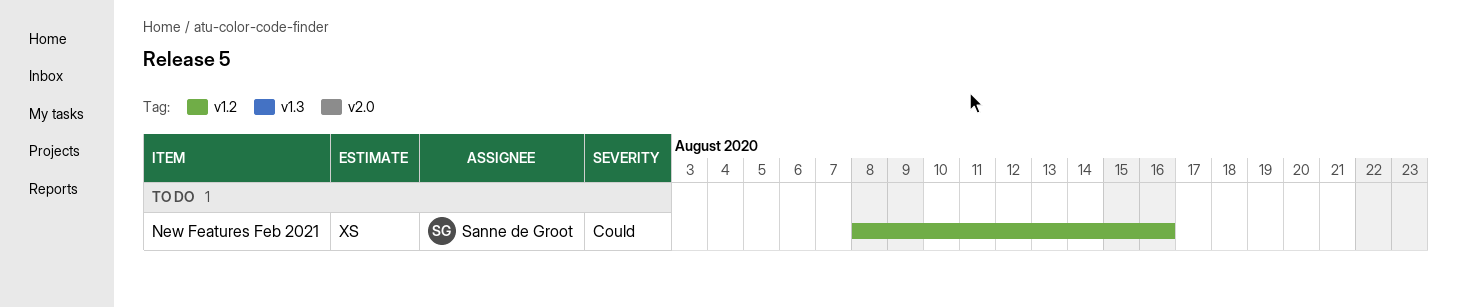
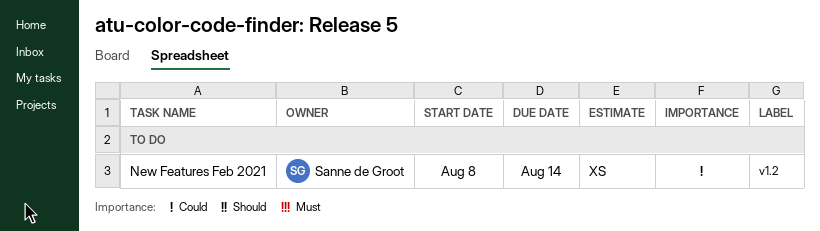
New Features Feb 2021, due: Aug 16 -> Aug 14

